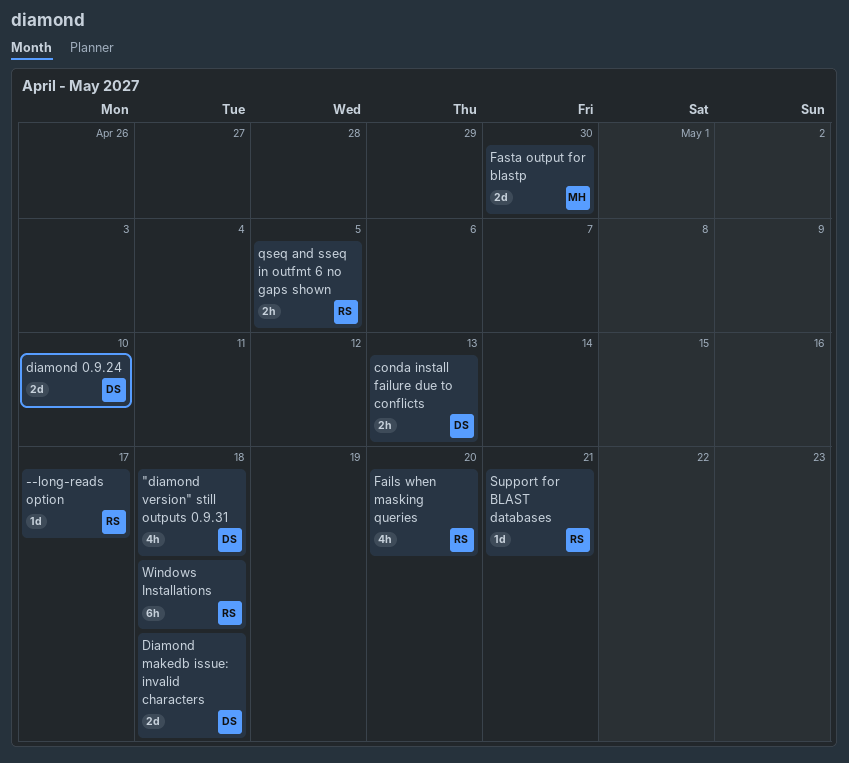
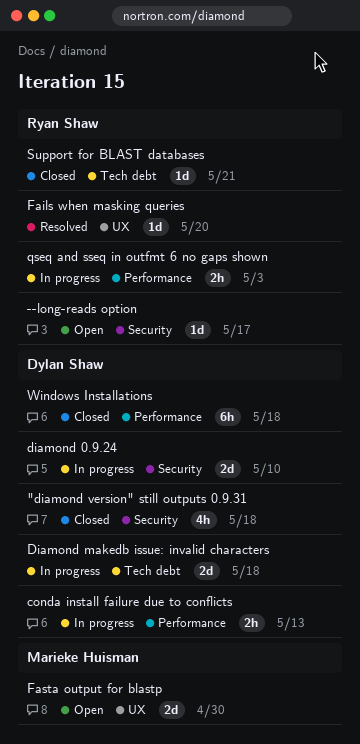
Fails when masking queries, estimate: 4h -> 1d
qseq and sseq in outfmt 6 no gaps shown, due: May 5 -> May 3
Windows Installations, owner: Ryan Shaw -> Dylan Shaw

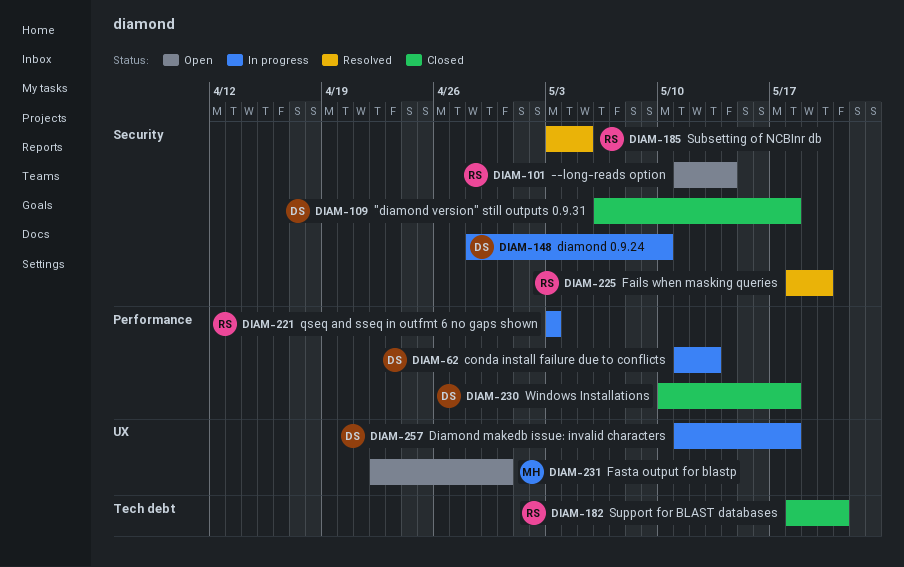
--long-reads option, due: May 17 -> May 14
Diamond makedb issue: invalid characters, label: Tech debt -> UX
Fails when masking queries, label: UX -> Security
Subsetting of NCBInr db: none -> present

